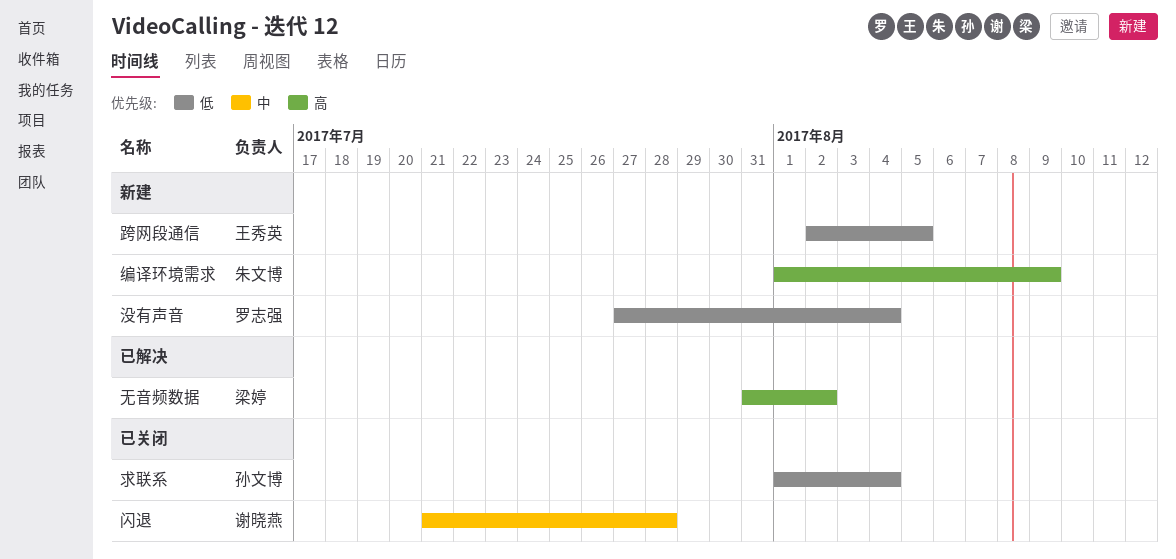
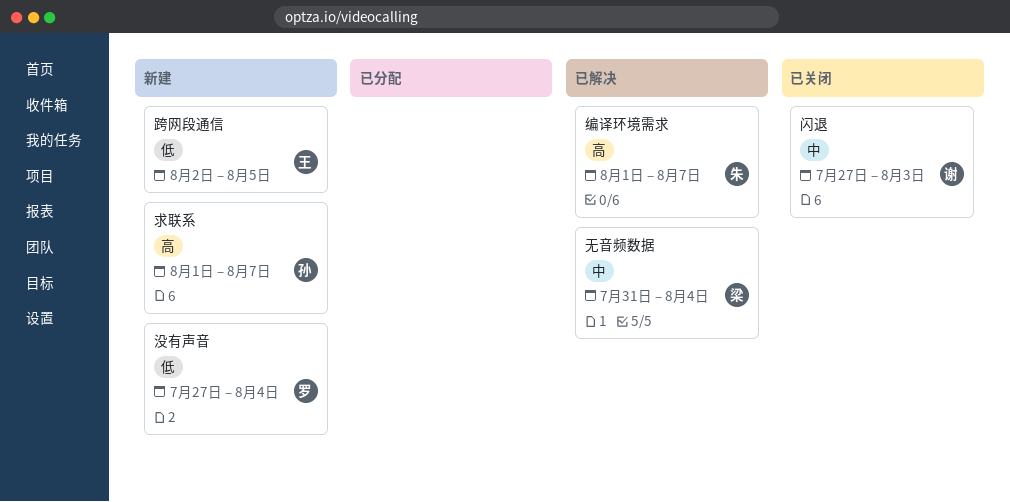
无音频数据, priority: 高 -> 中
无音频数据, due: Aug 2 -> Aug 4
求联系, status: 已关闭 -> 新建
求联系, priority: 低 -> 高
求联系, due: Aug 4 -> Aug 7
编译环境需求, status: 新建 -> 已解决
编译环境需求, due: Aug 9 -> Aug 7
闪退, start: Jul 21 -> Jul 27
闪退, due: Jul 28 -> Aug 3

